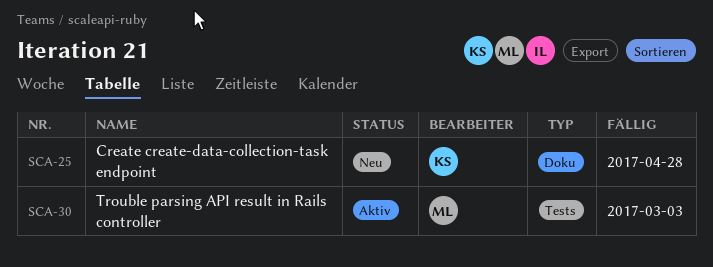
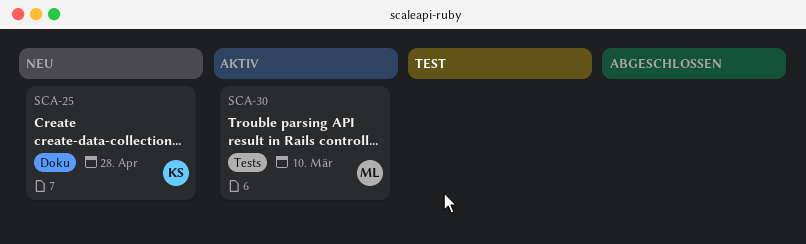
SCA-30, due: Mar 3 -> Mar 10

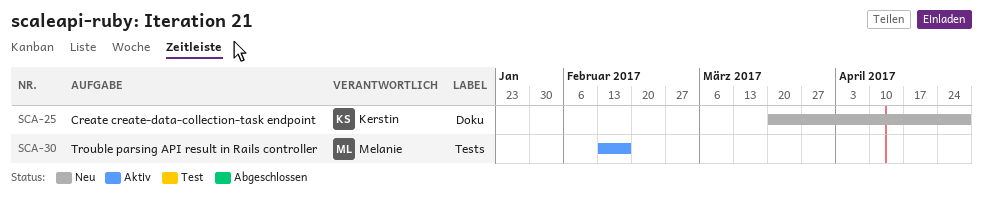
SCA-30, due: Mar 10 -> Feb 17

